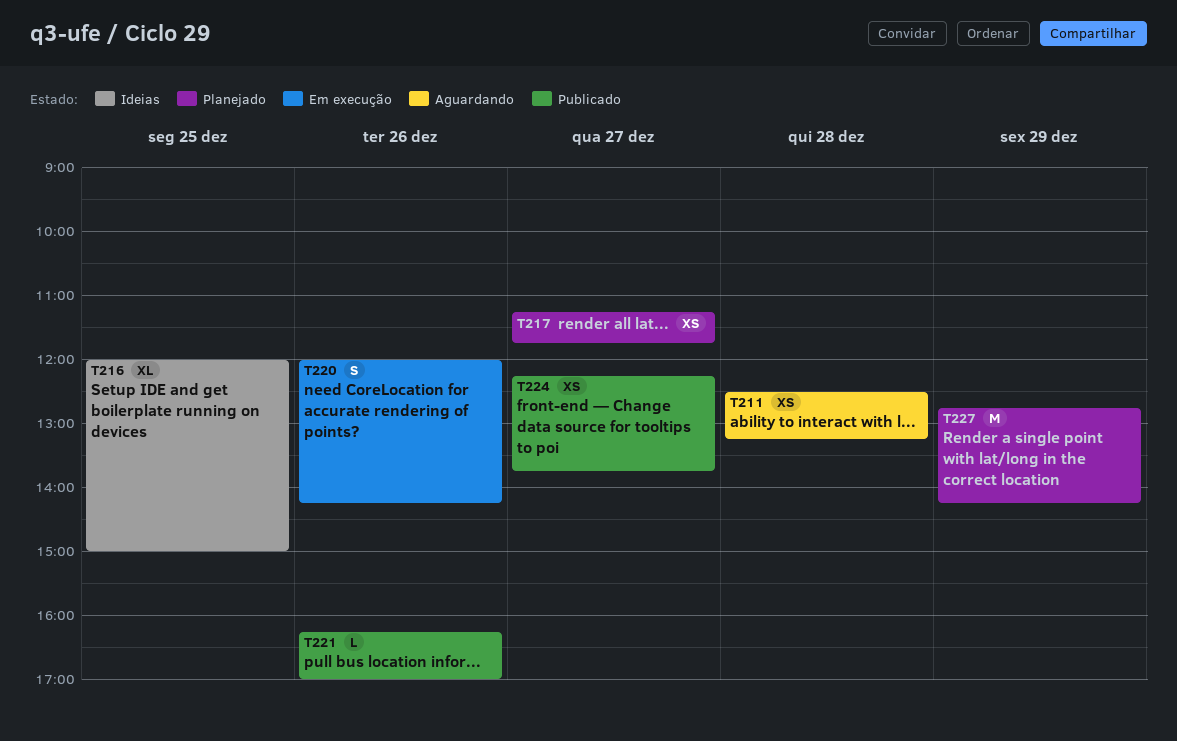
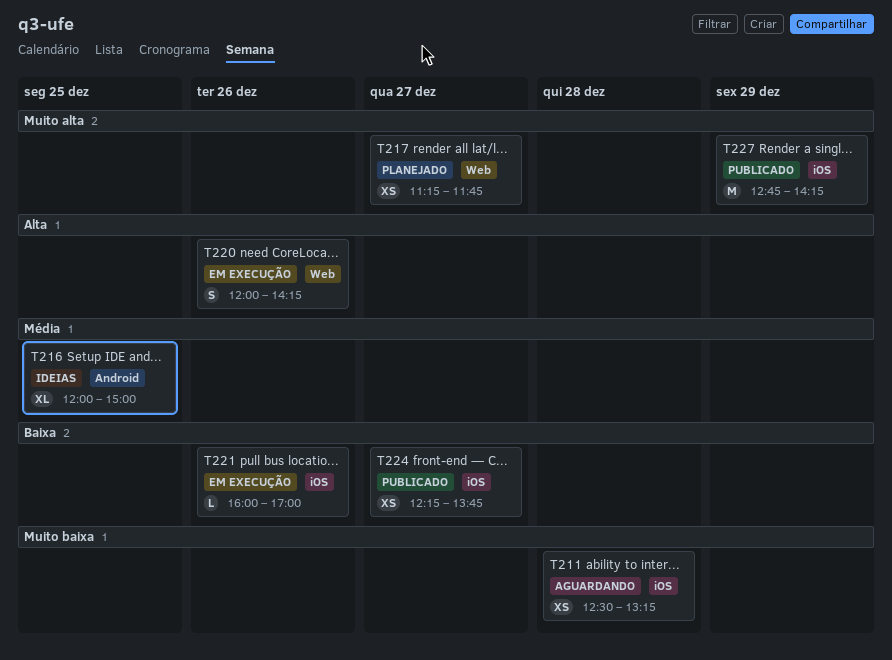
T221, status: Publicado -> Em execução
T221, begins: 16:15 -> 16:00
T227, status: Planejado -> Publicado

